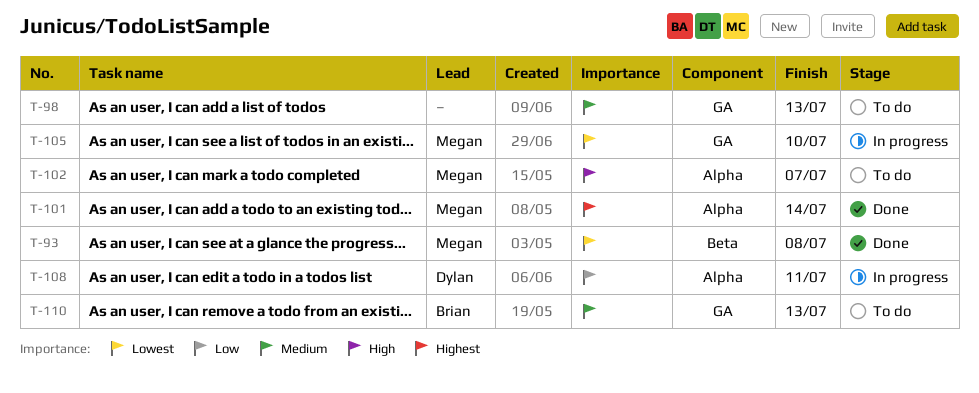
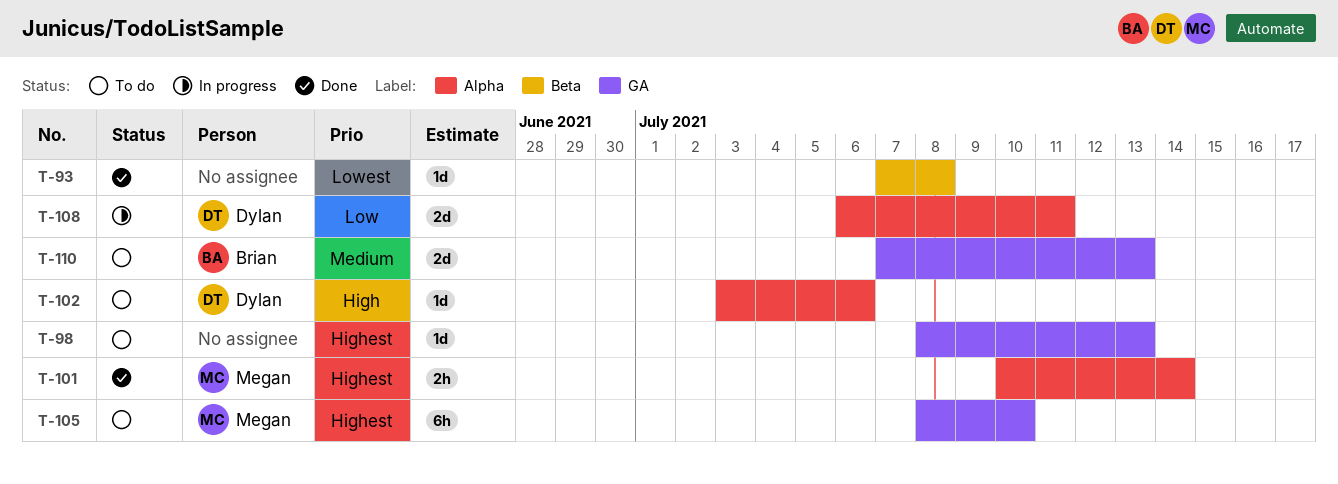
T-93, owner: Megan -> none
T-98, priority: Medium -> Highest
T-102, owner: Megan -> Dylan
T-102, due: Jul 7 -> Jul 6
T-105, status: In progress -> To do
T-105, priority: Lowest -> Highest

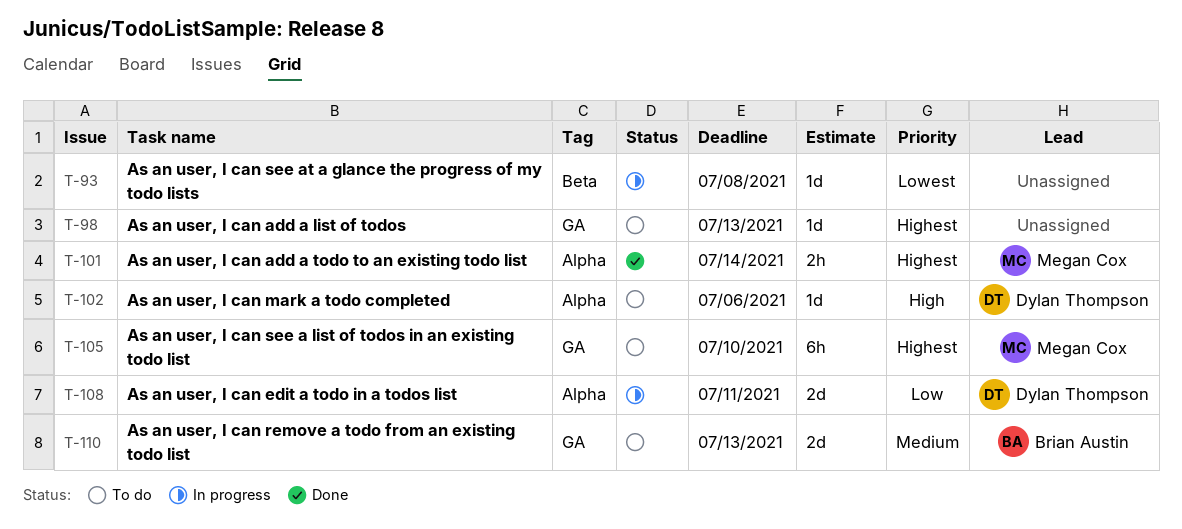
T-93, status: Done -> In progress

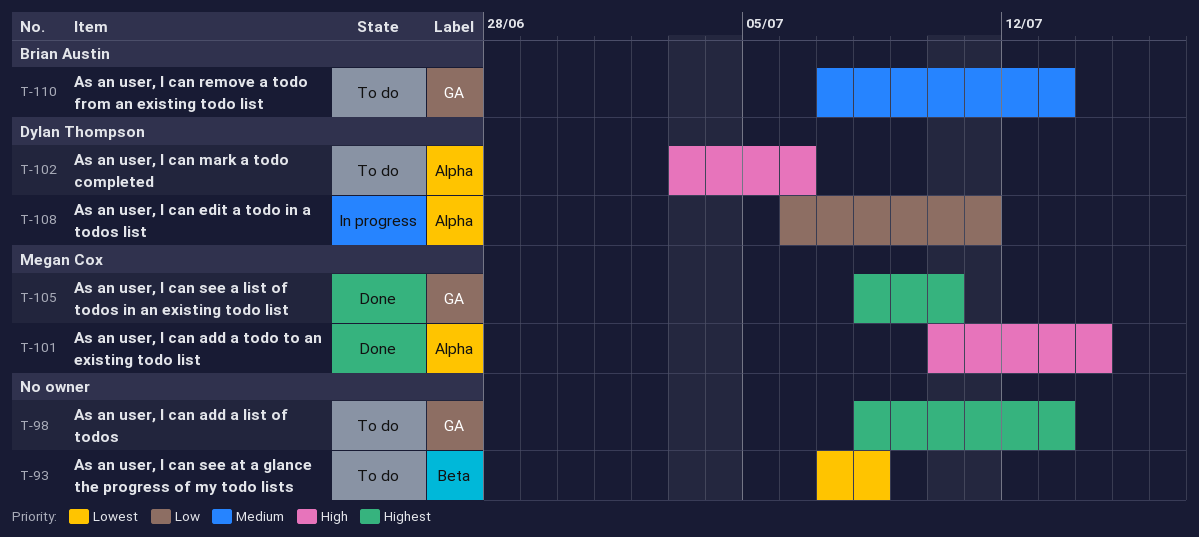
T-93, status: In progress -> To do
T-101, priority: Highest -> High
T-105, status: To do -> Done

